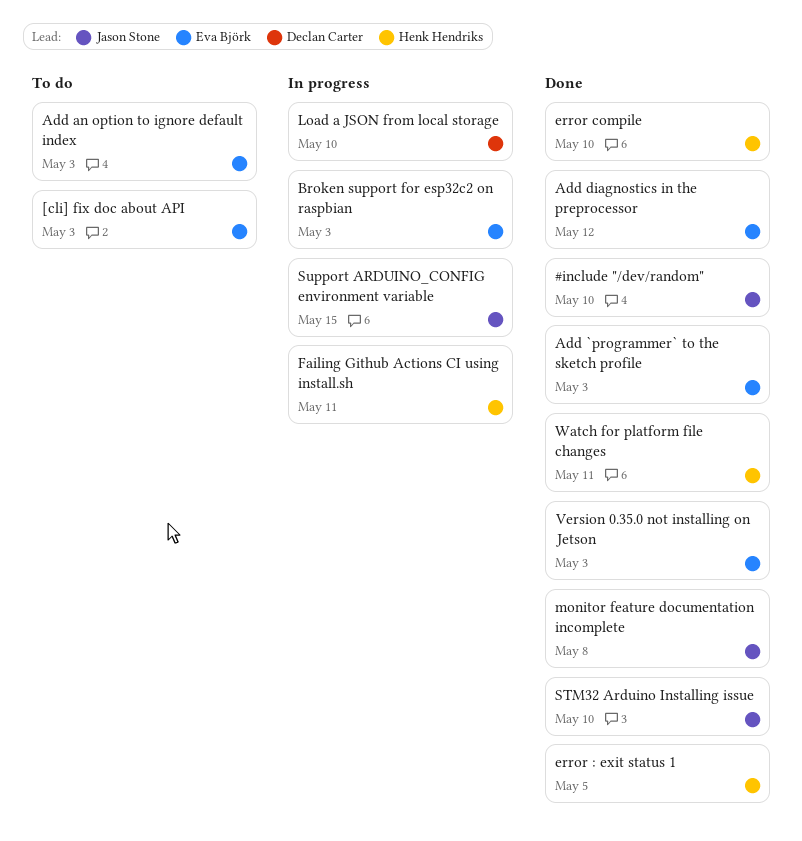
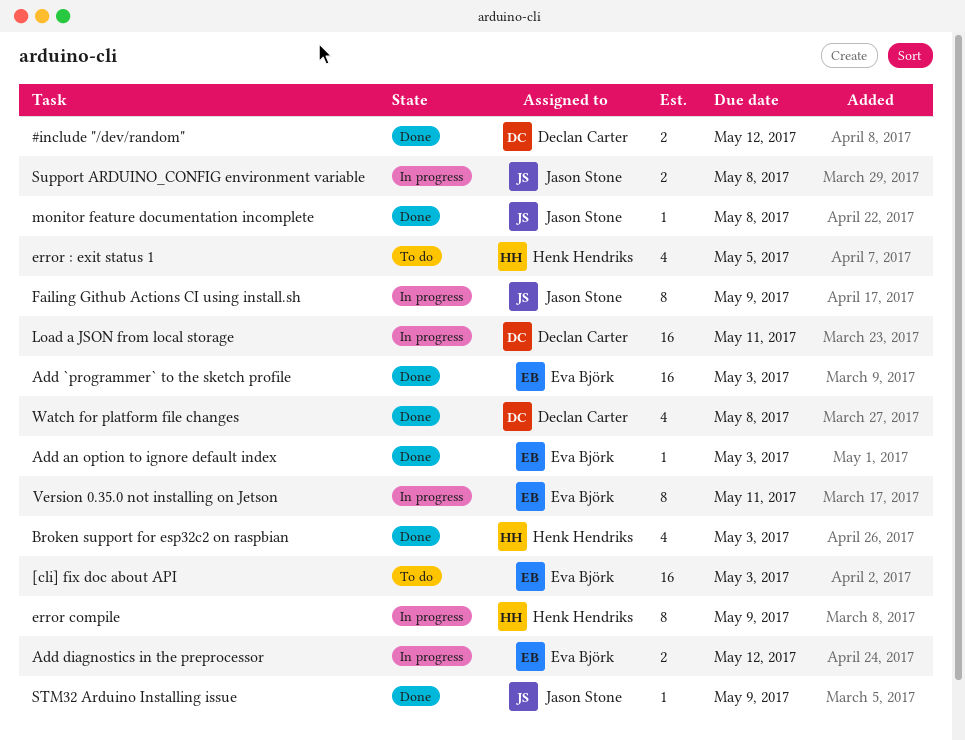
#include "/dev/random", owner: Jason Stone -> Declan Carter
#include "/dev/random", due: May 10 -> May 12
Add an option to ignore default index, status: To do -> Done
Add diagnostics in the preprocessor, status: Done -> In progress
Broken support for esp32c2 on raspbian, status: In progress -> Done
Broken support for esp32c2 on raspbian, owner: Eva Björk -> Henk Hendriks
error : exit status 1, status: Done -> To do
error compile, status: Done -> In progress
error compile, due: May 10 -> May 9
Failing Github Actions CI using install.sh, owner: Henk Hendriks -> Jason Stone
Failing Github Actions CI using install.sh, due: May 11 -> May 9
Load a JSON from local storage, due: May 10 -> May 11
STM32 Arduino Installing issue, due: May 10 -> May 9
Support ARDUINO_CONFIG environment variable, due: May 15 -> May 8
Version 0.35.0 not installing on Jetson, status: Done -> In progress
Version 0.35.0 not installing on Jetson, due: May 3 -> May 11
Watch for platform file changes, owner: Henk Hendriks -> Declan Carter
Watch for platform file changes, due: May 11 -> May 8

